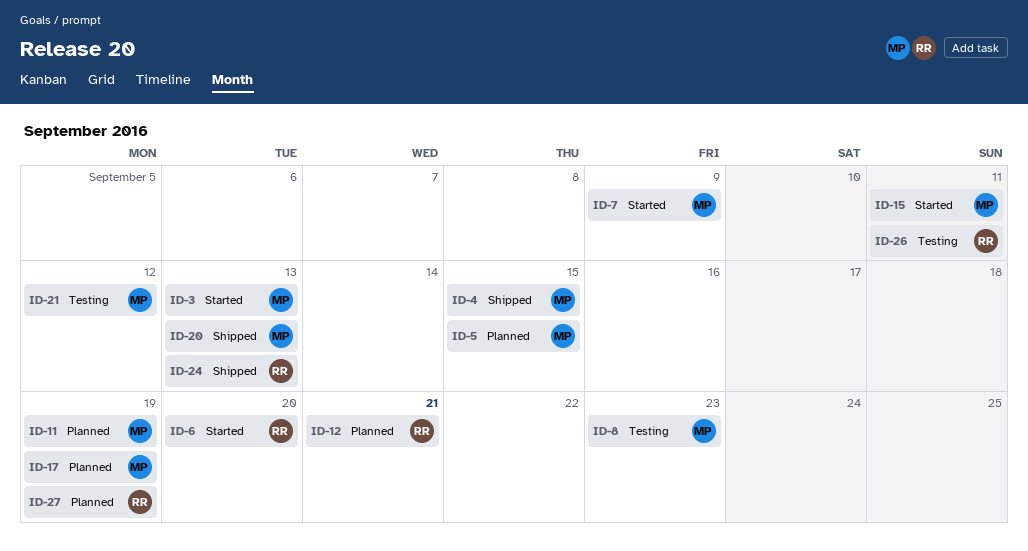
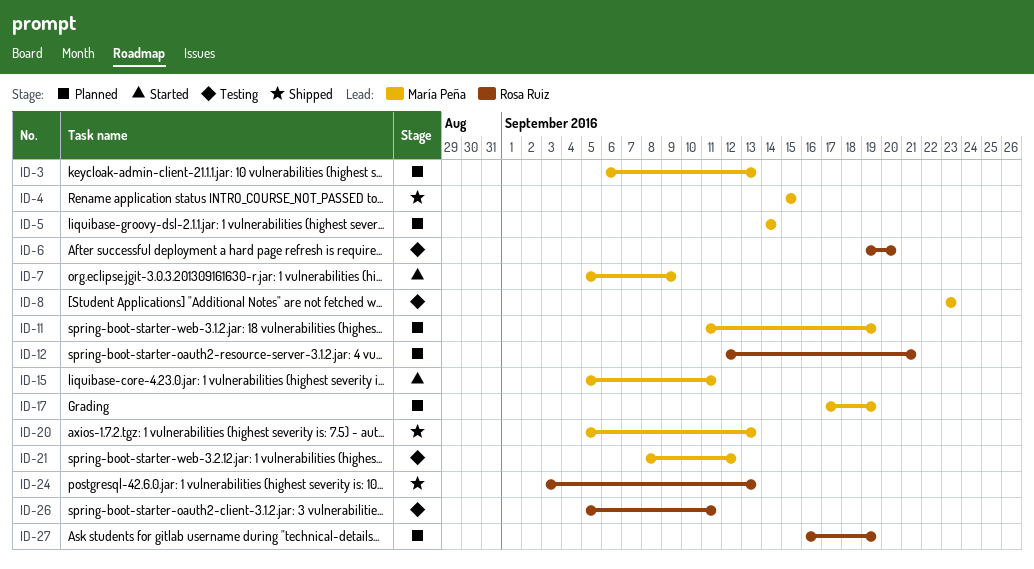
ID-3, status: Started -> Planned
ID-5, due: Sep 15 -> Sep 14
ID-6, status: Started -> Testing

